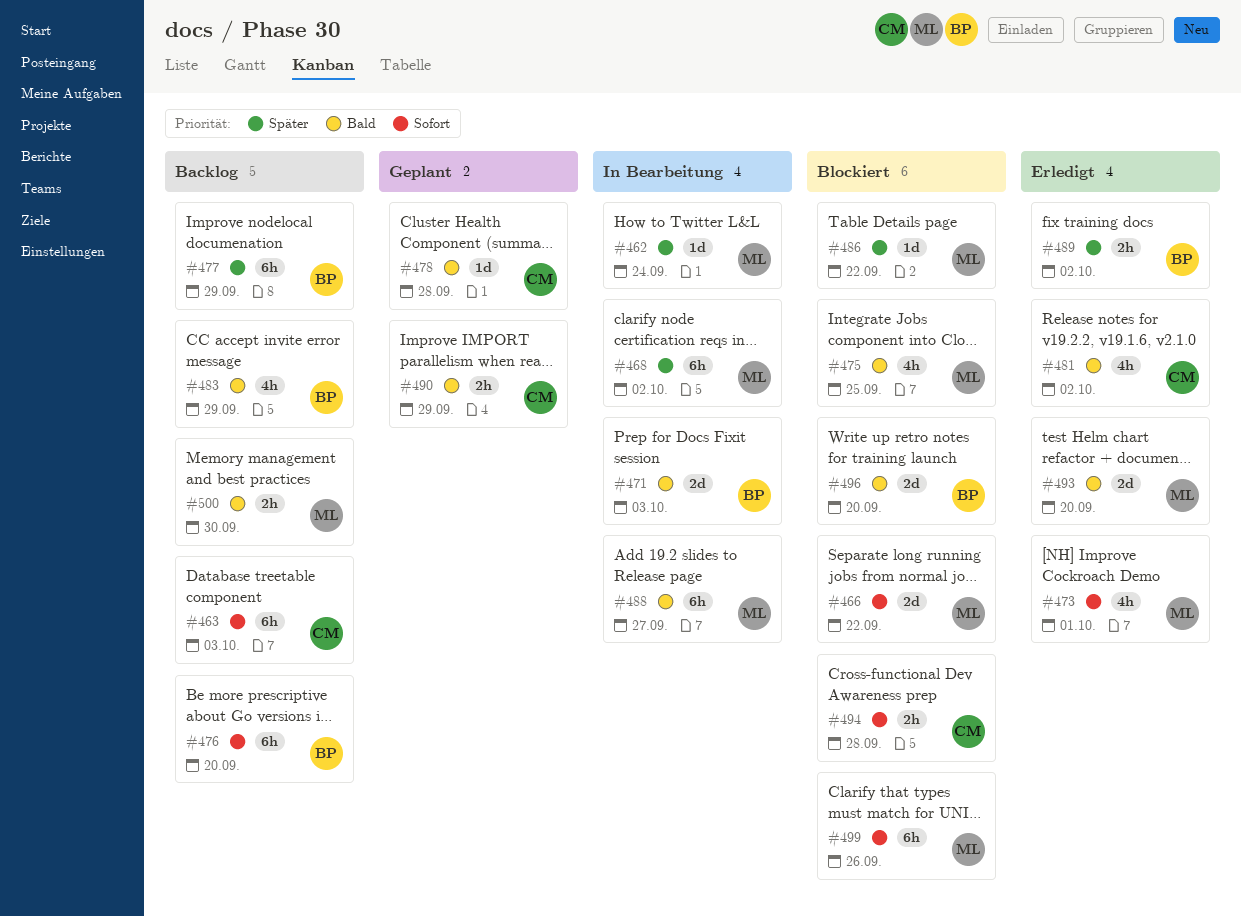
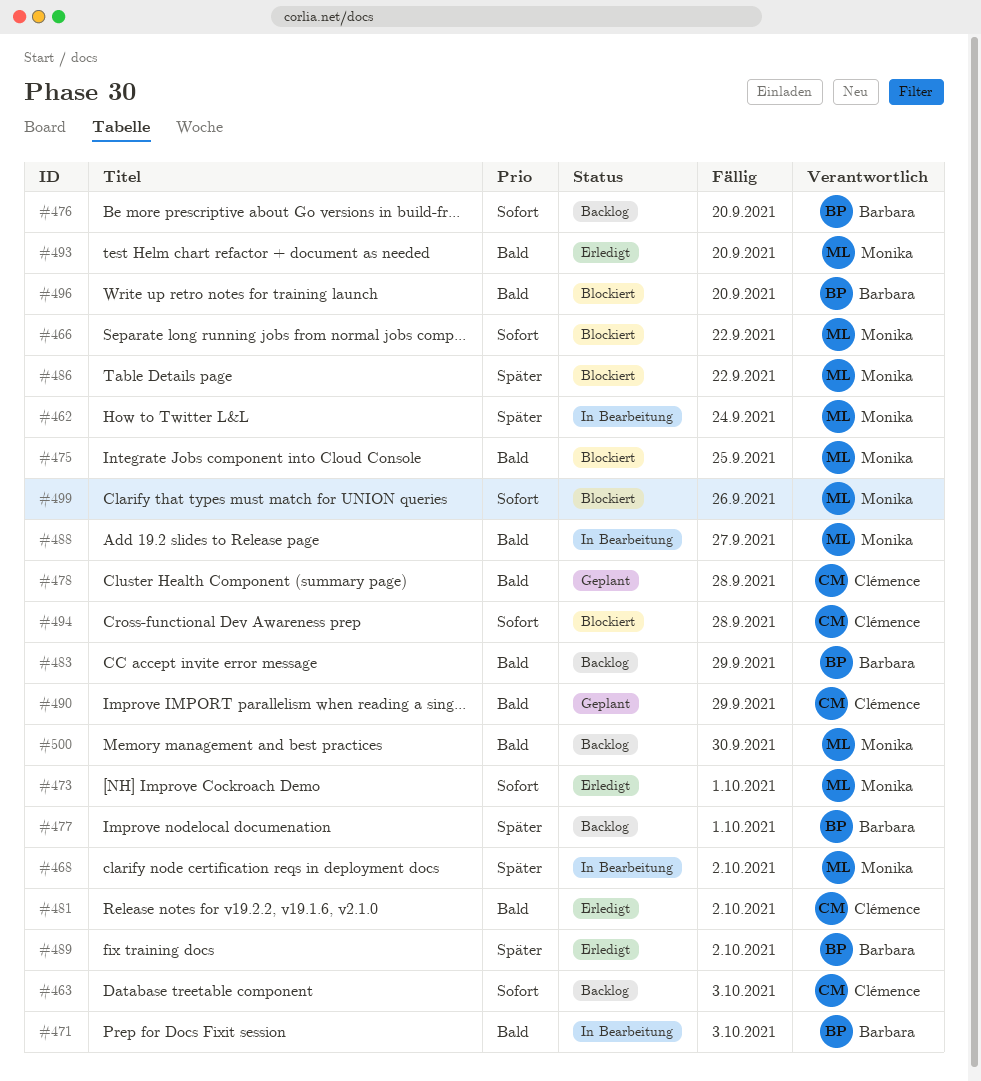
#477, due: Sep 29 -> Oct 1

